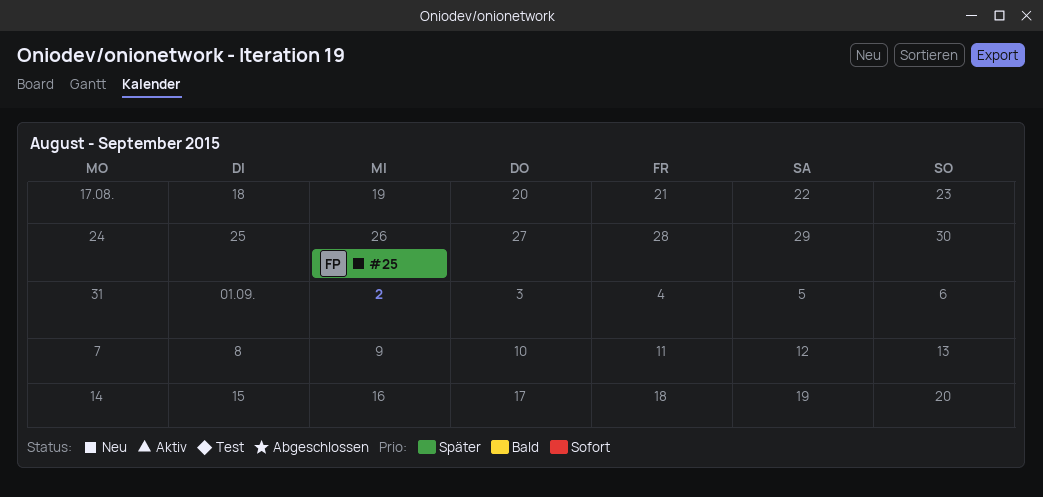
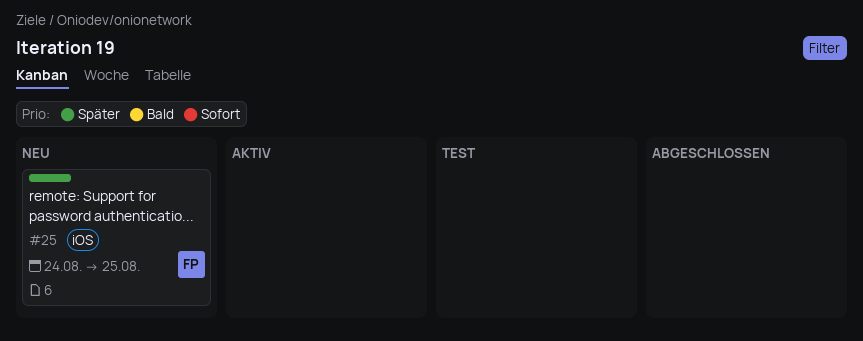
#25, start: Aug 26 -> Aug 24
#25, due: Aug 26 -> Aug 25

